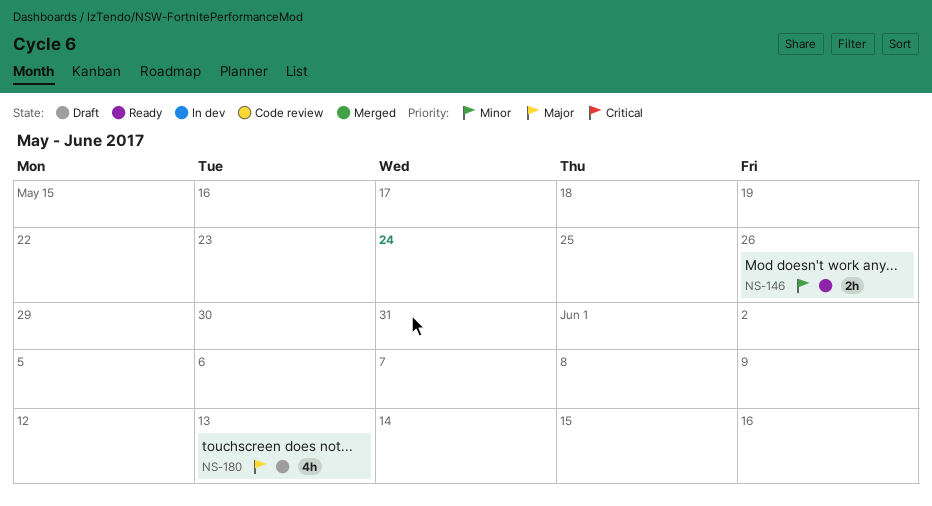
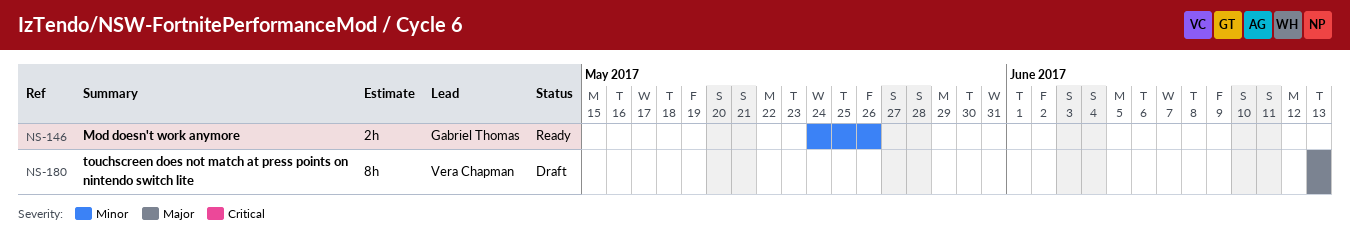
NS-180, estimate: 4h -> 8h

